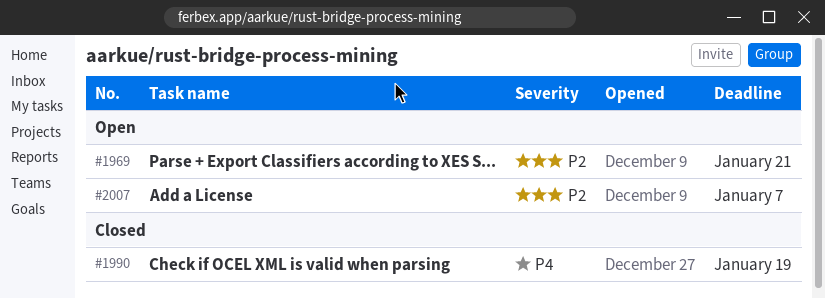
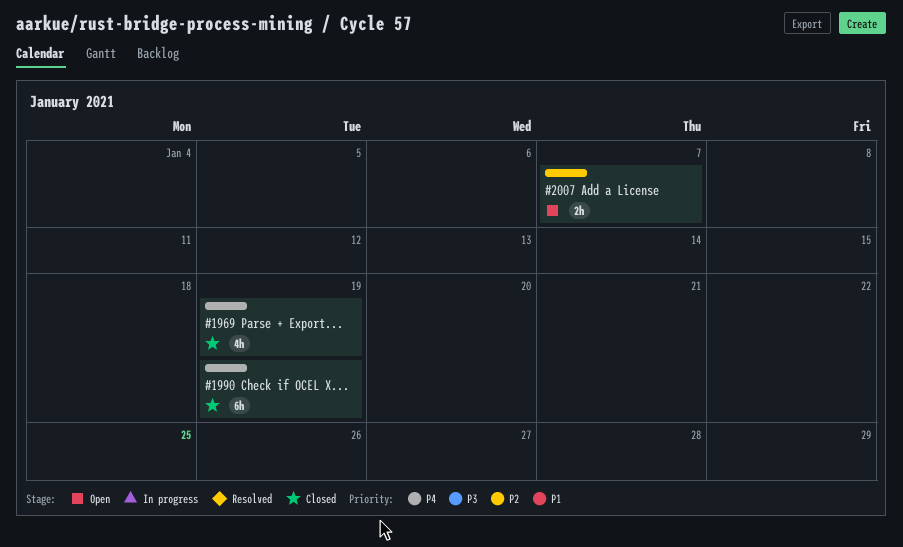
#1969, status: Open -> Closed
#1969, priority: P2 -> P4
#1969, due: Jan 21 -> Jan 19

